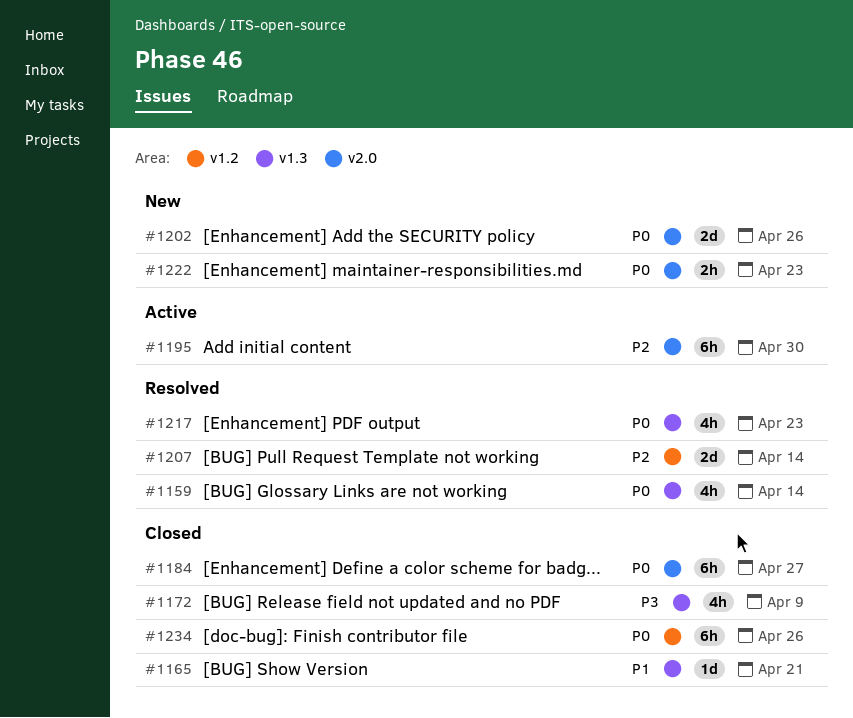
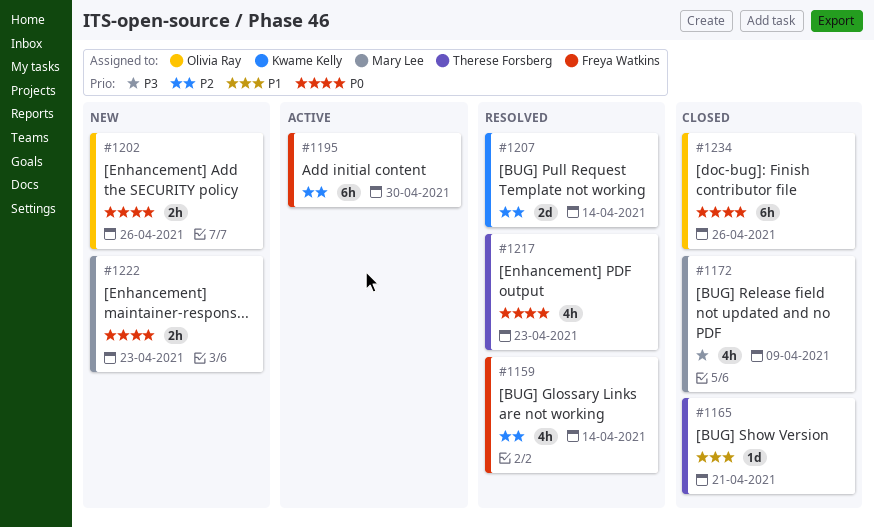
#1159, priority: P0 -> P2
#1184: present -> none
#1202, estimate: 2d -> 2h

